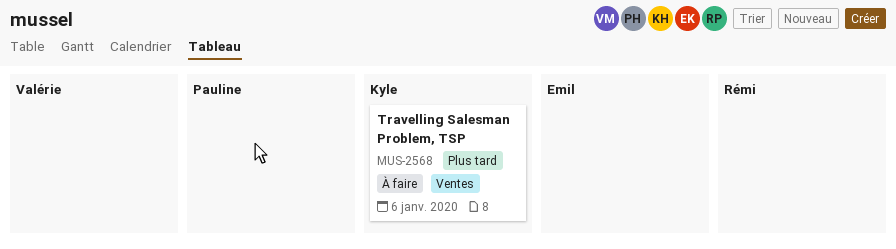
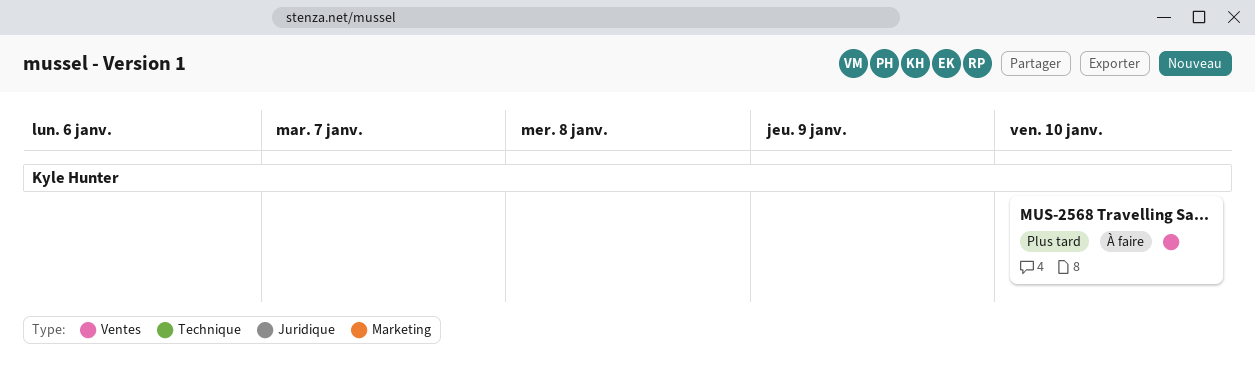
MUS-2568, due: Jan 6 -> Jan 10

